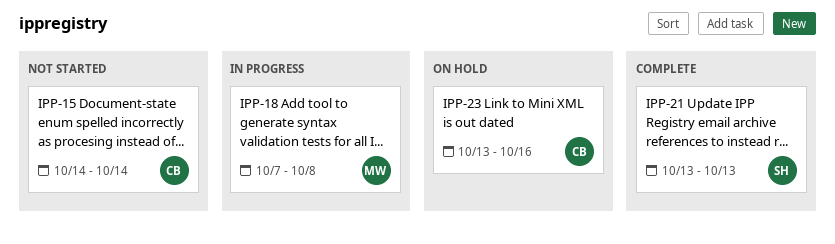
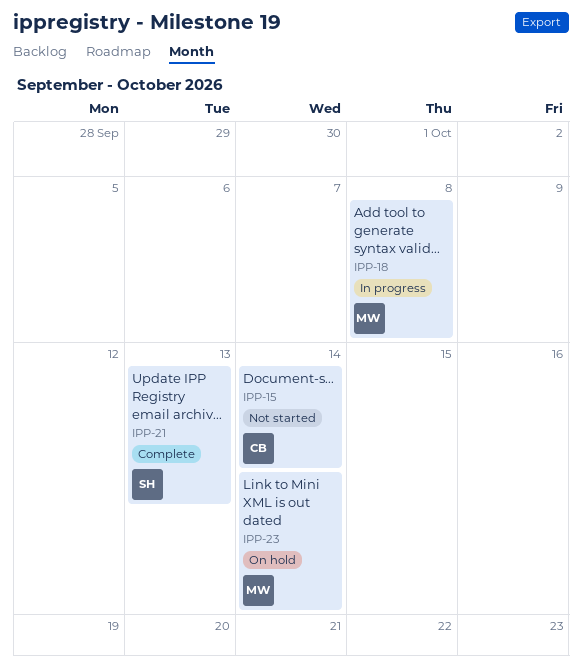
IPP-23, owner: CB -> MW
IPP-23, due: Oct 16 -> Oct 14

